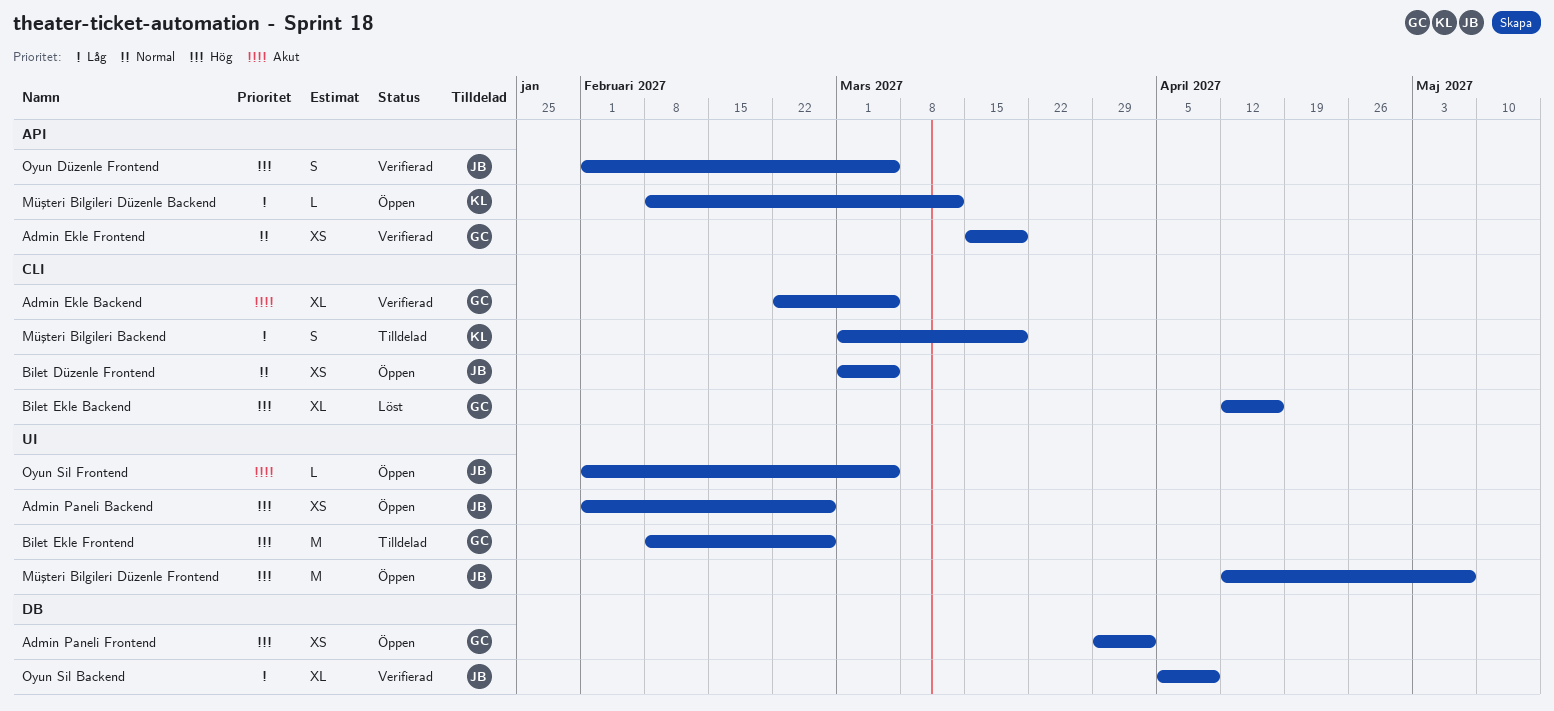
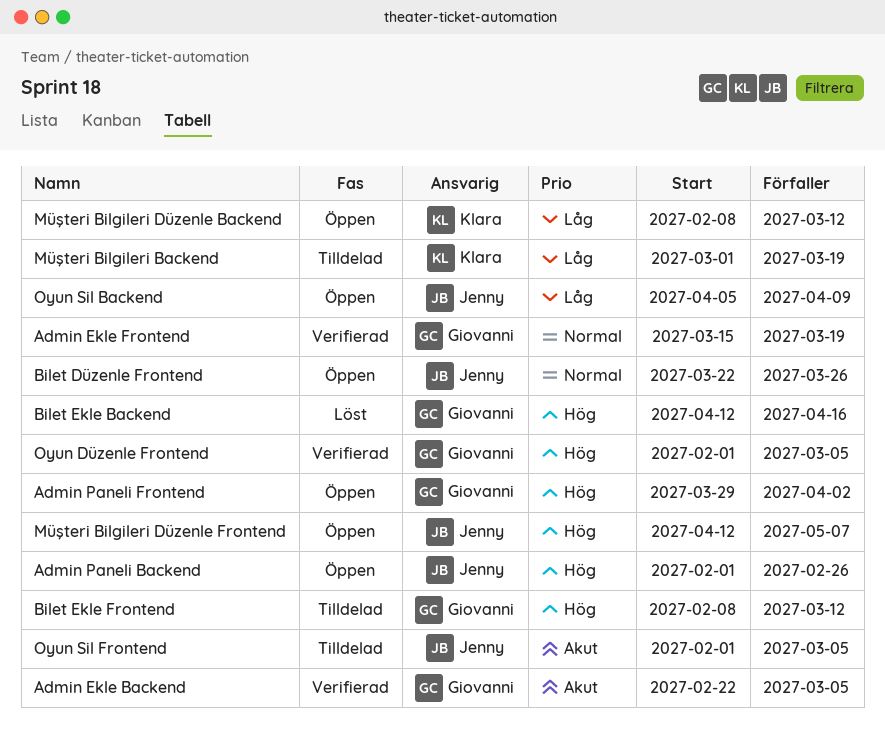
Bilet Düzenle Frontend, start: Mar 1 -> Mar 22
Bilet Düzenle Frontend, due: Mar 5 -> Mar 26
Bilet Ekle Frontend, due: Feb 26 -> Mar 12
Oyun Düzenle Frontend, owner: Jenny -> Giovanni
Oyun Sil Backend, status: Verifierad -> Öppen
Oyun Sil Frontend, status: Öppen -> Tilldelad

